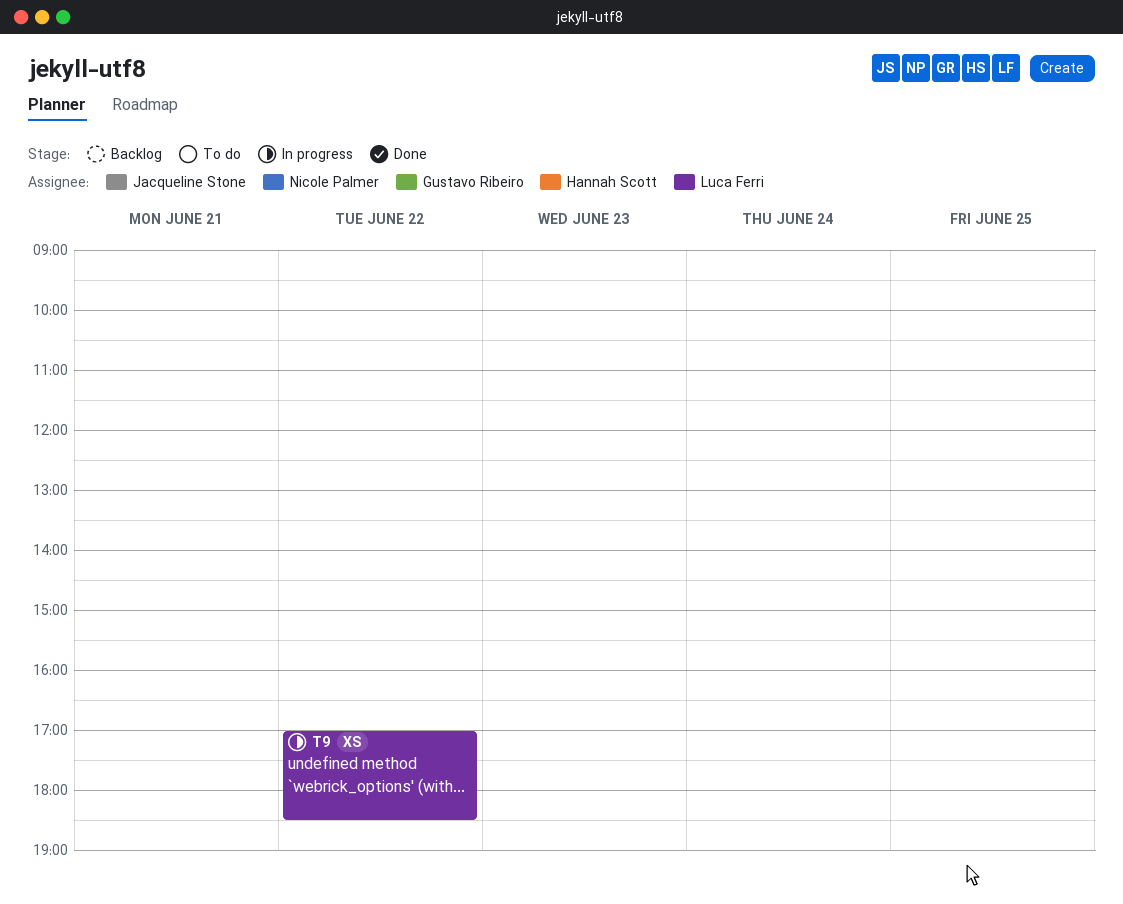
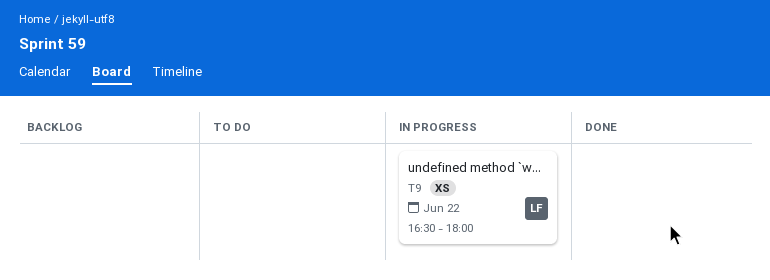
T9, begins: 17:00 -> 16:30
T9, ends: 18:30 -> 18:00

